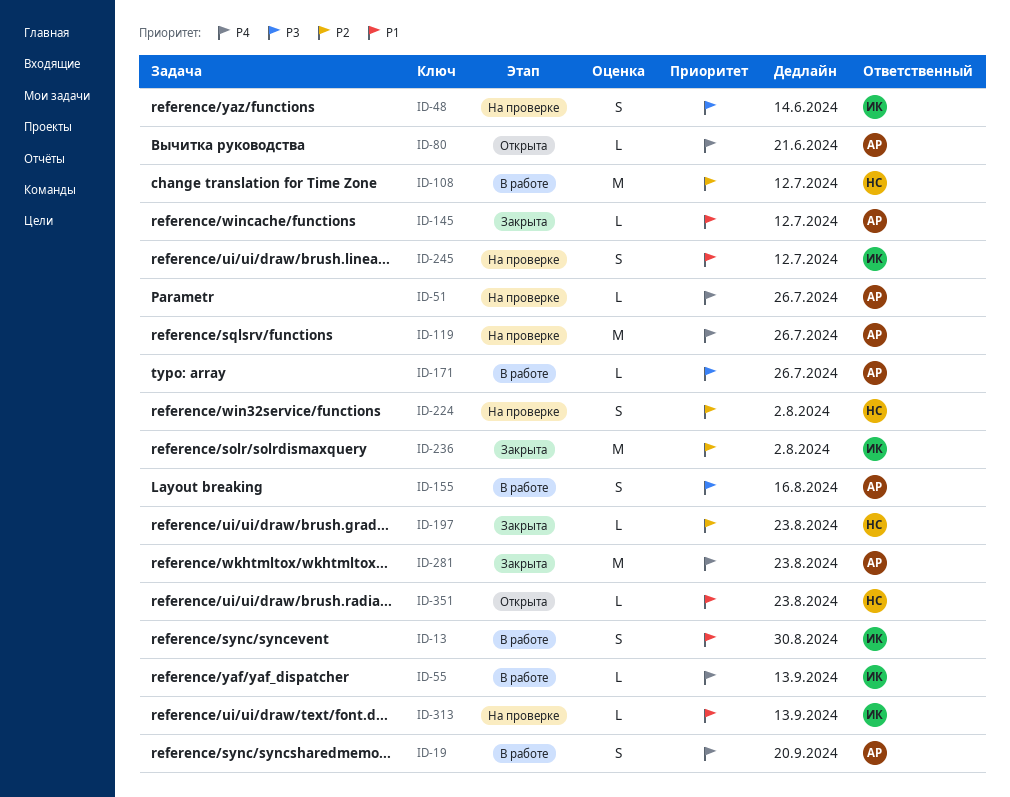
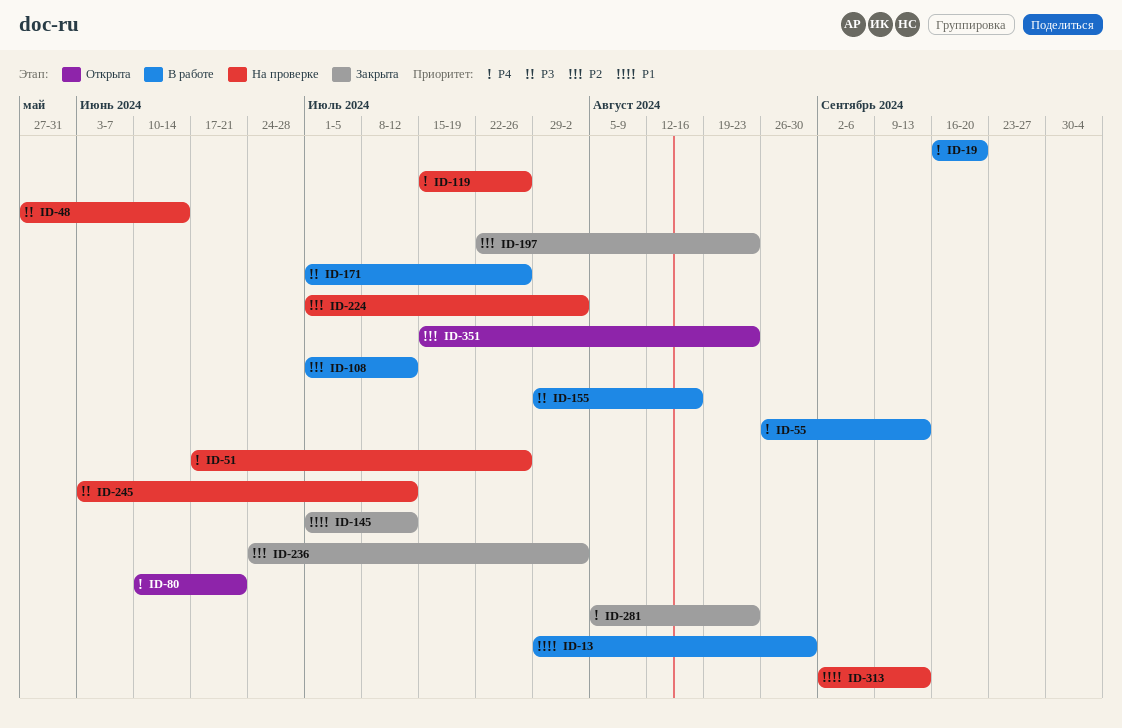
ID-245, priority: P1 -> P3
ID-351, priority: P1 -> P2

